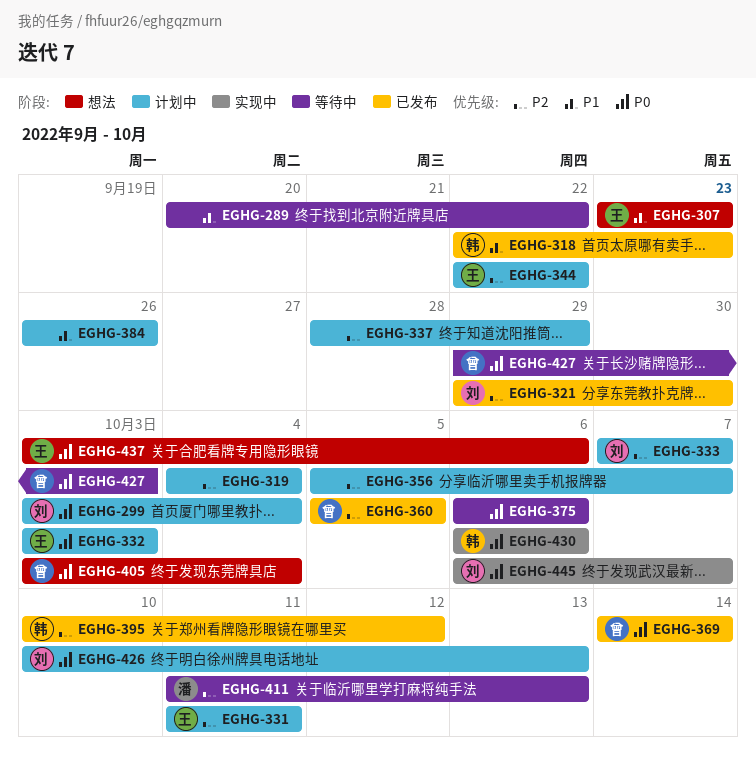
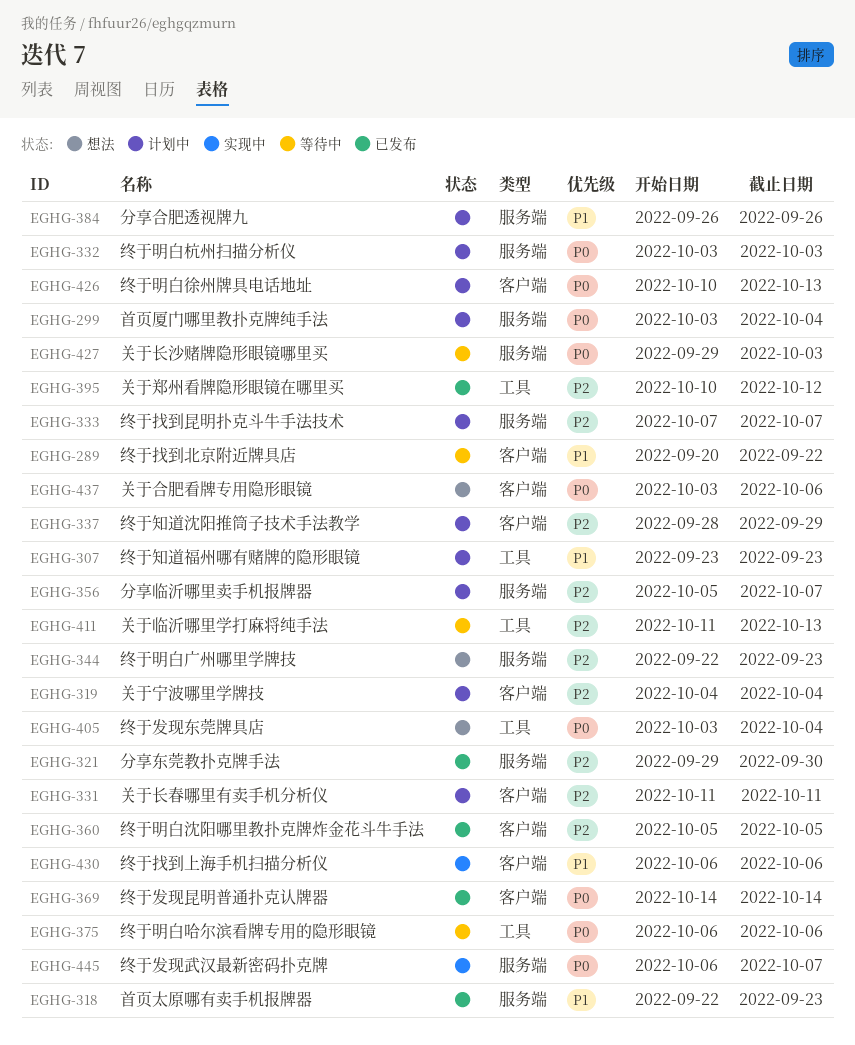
EGHG-307, status: 想法 -> 计划中
EGHG-344, status: 计划中 -> 想法
EGHG-344, due: Sep 22 -> Sep 23
EGHG-430, priority: P0 -> P1

